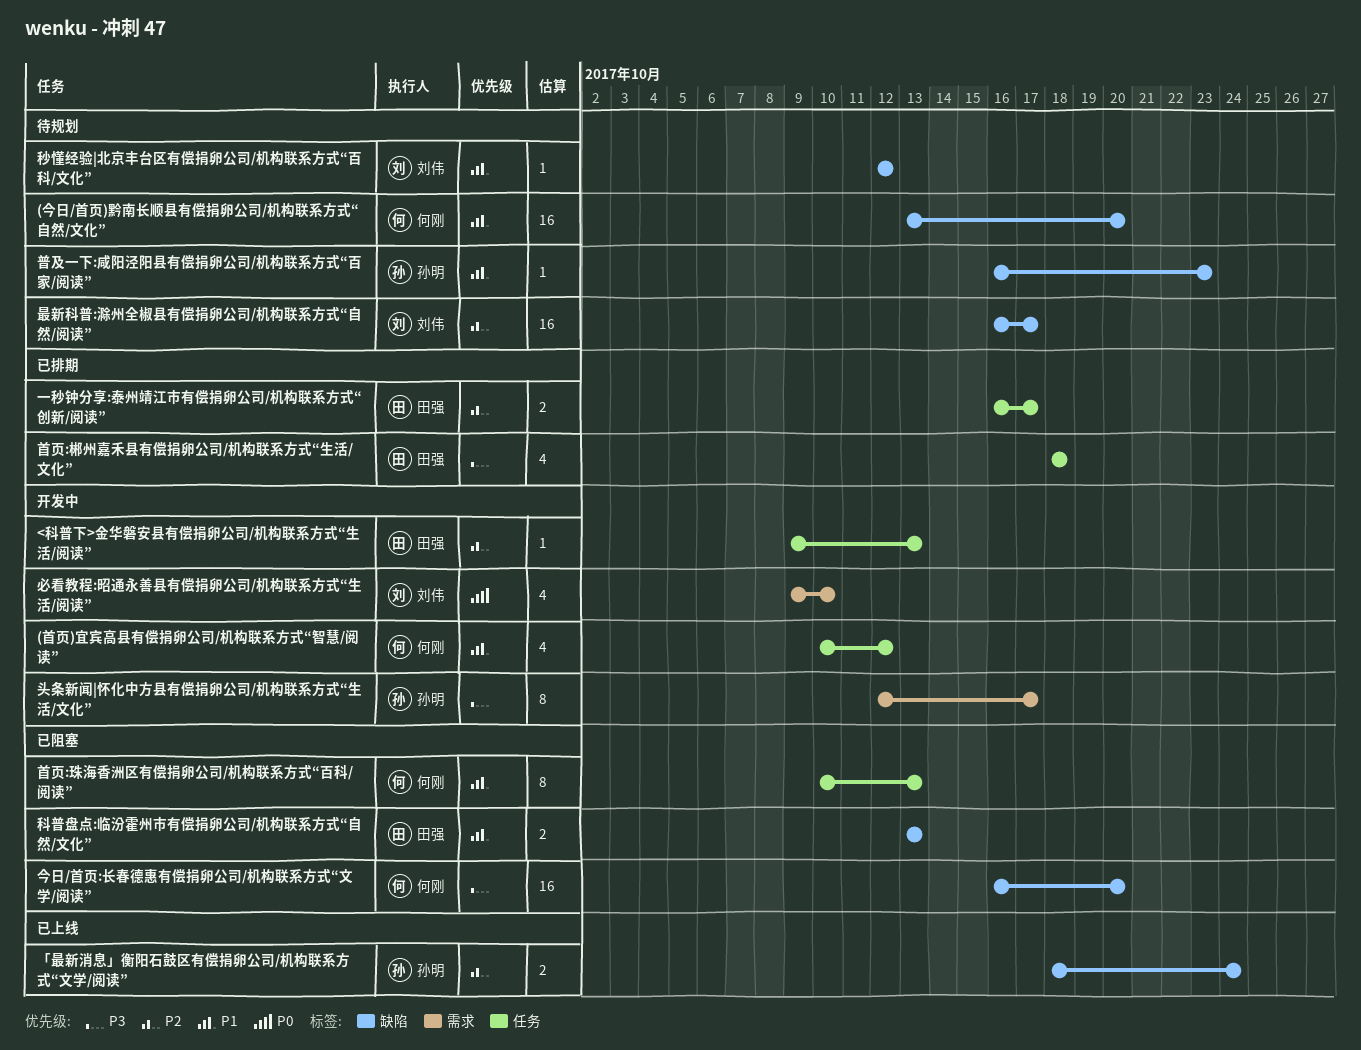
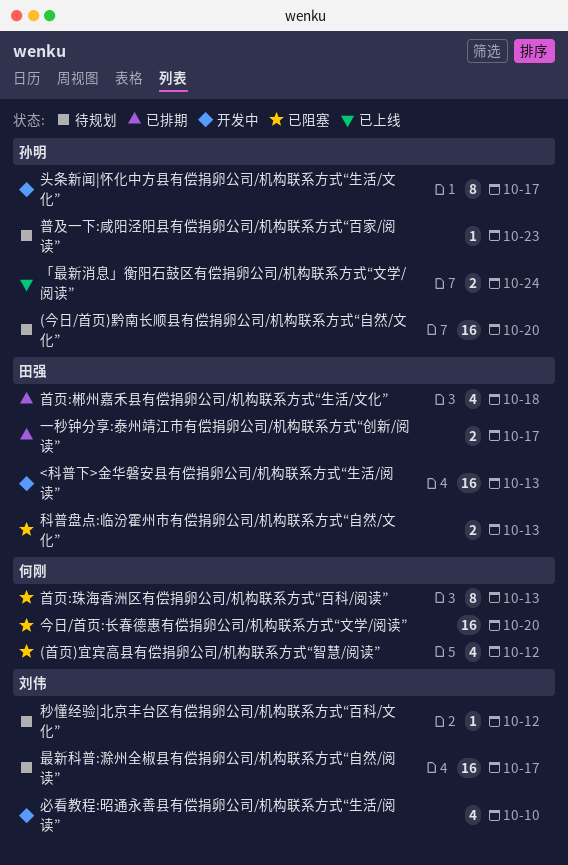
(今日/首页)黔南长顺县有偿捐卵公司/机构联系方式“自然/文化”, owner: 何刚 -> 孙明
(首页)宜宾高县有偿捐卵公司/机构联系方式“智慧/阅读”, status: 开发中 -> 已阻塞
<科普下>金华磐安县有偿捐卵公司/机构联系方式“生活/阅读”, estimate: 1 -> 16

